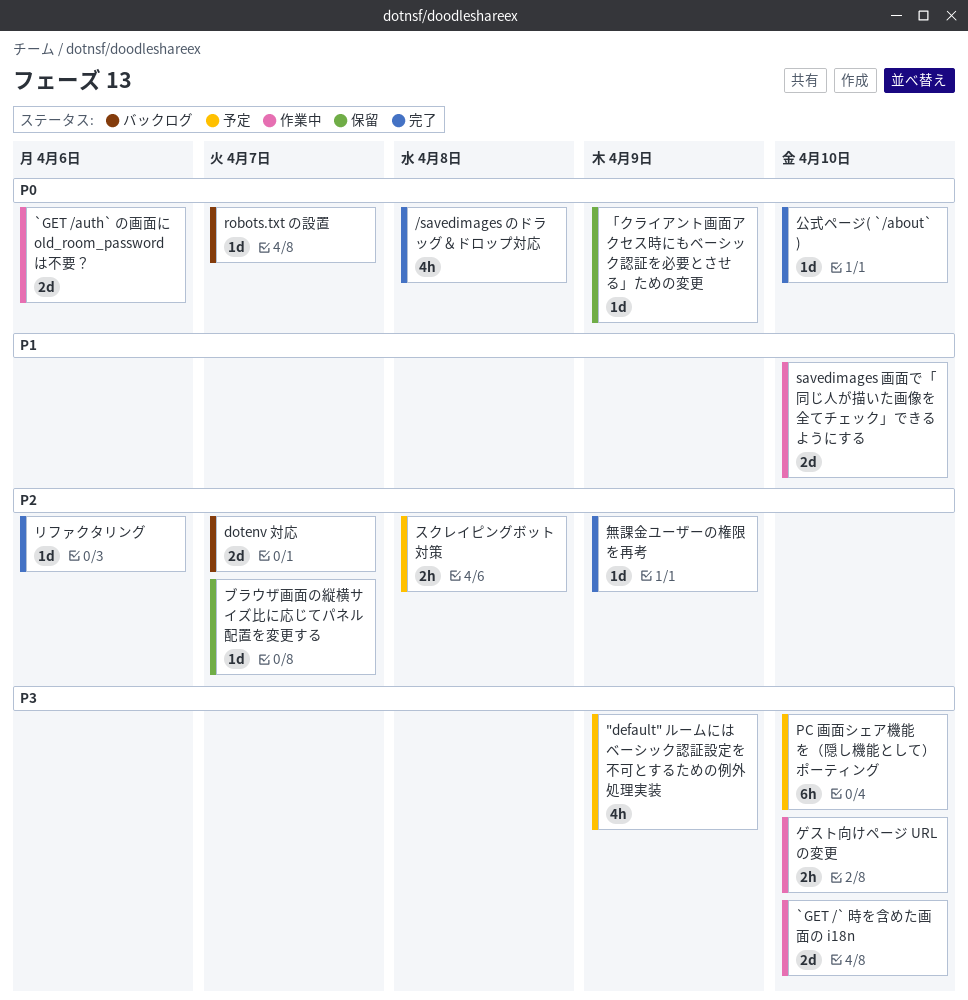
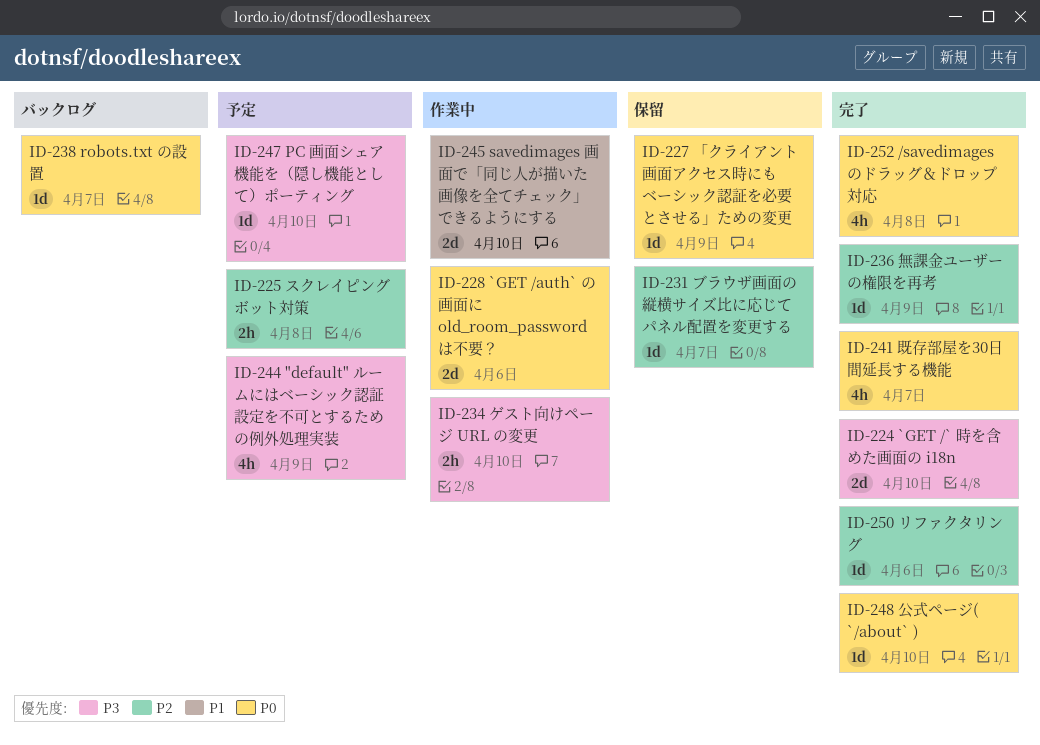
`GET /` 時を含めた画面の i18n, status: 作業中 -> 完了
dotenv 対応: present -> none
PC 画面シェア機能を（隠し機能として）ポーティング, estimate: 6h -> 1d
既存部屋を30日間延長する機能: none -> present

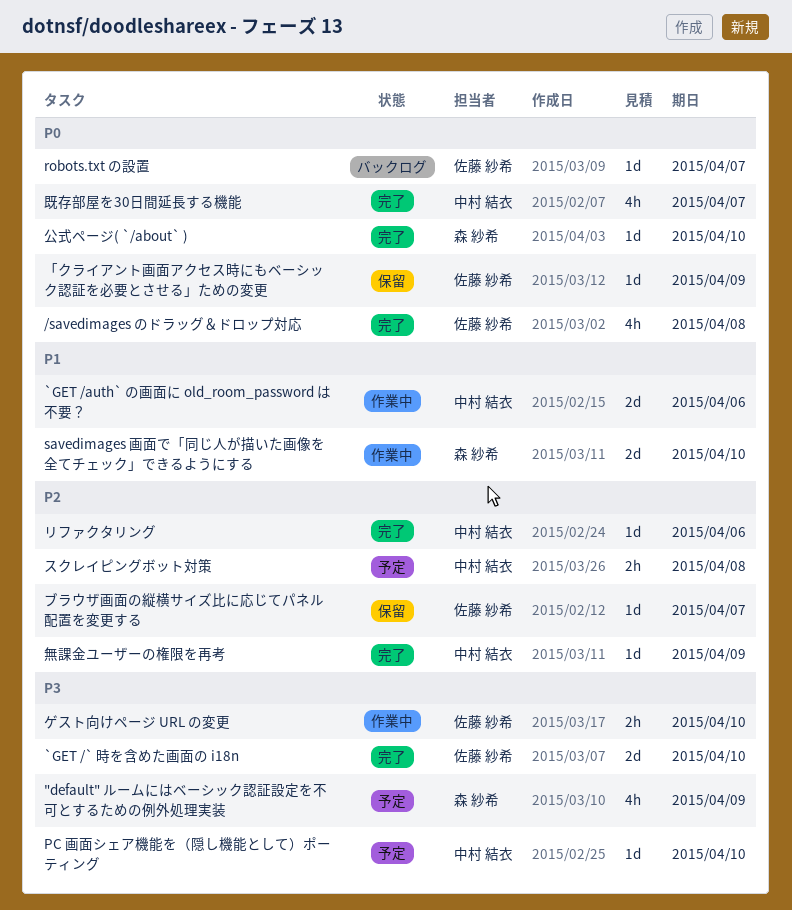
`GET /auth` の画面に old_room_password は不要？, priority: P0 -> P1

